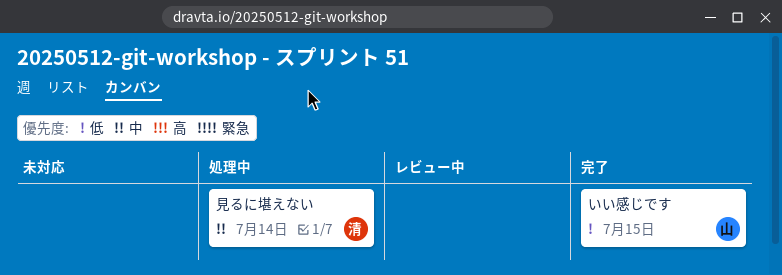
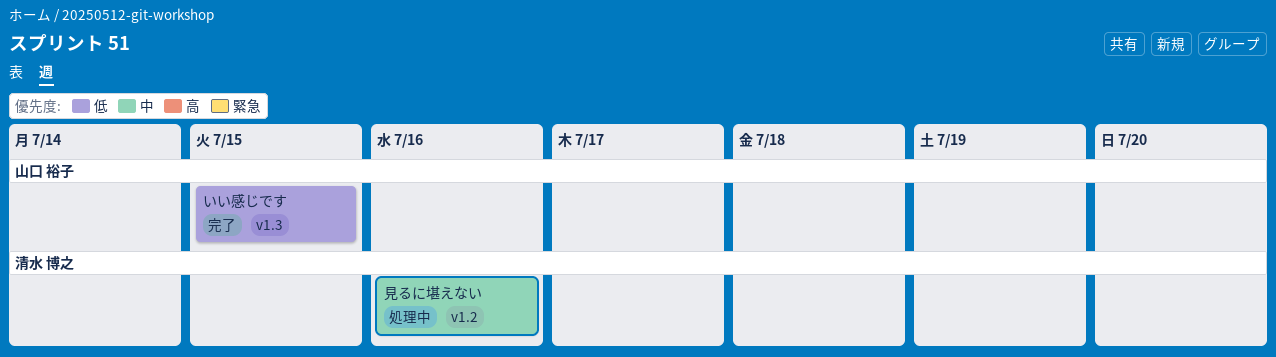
見るに堪えない, due: Jul 14 -> Jul 16

